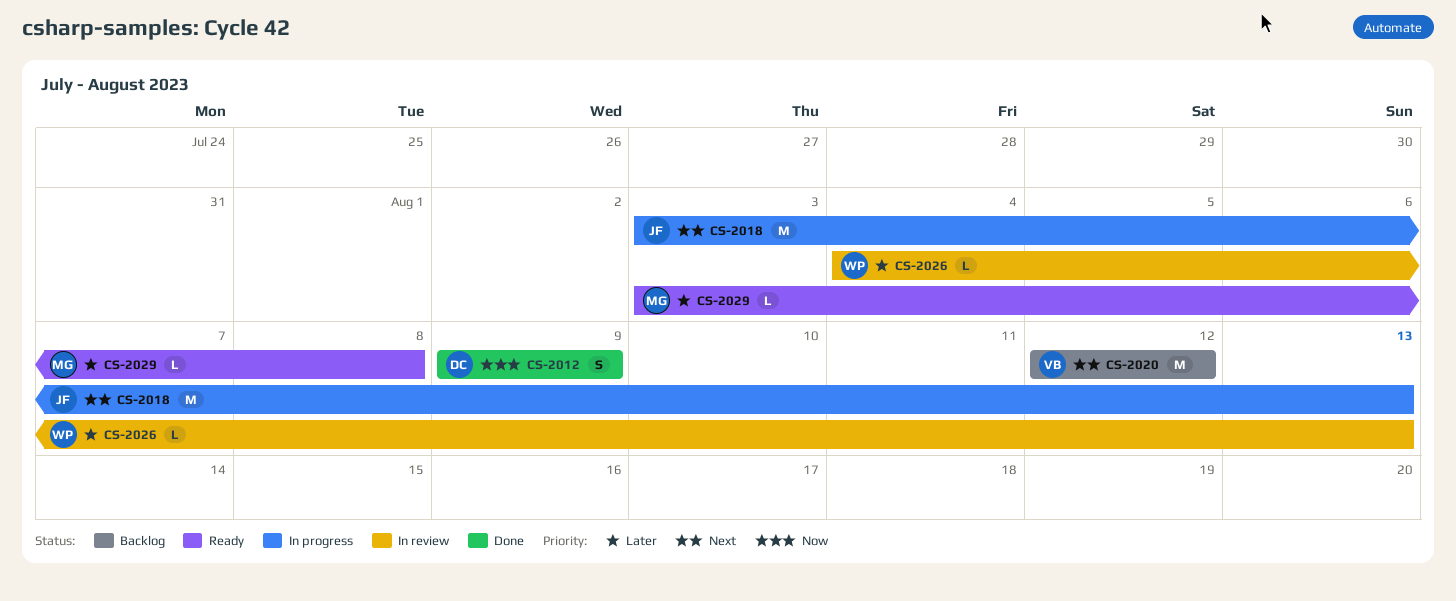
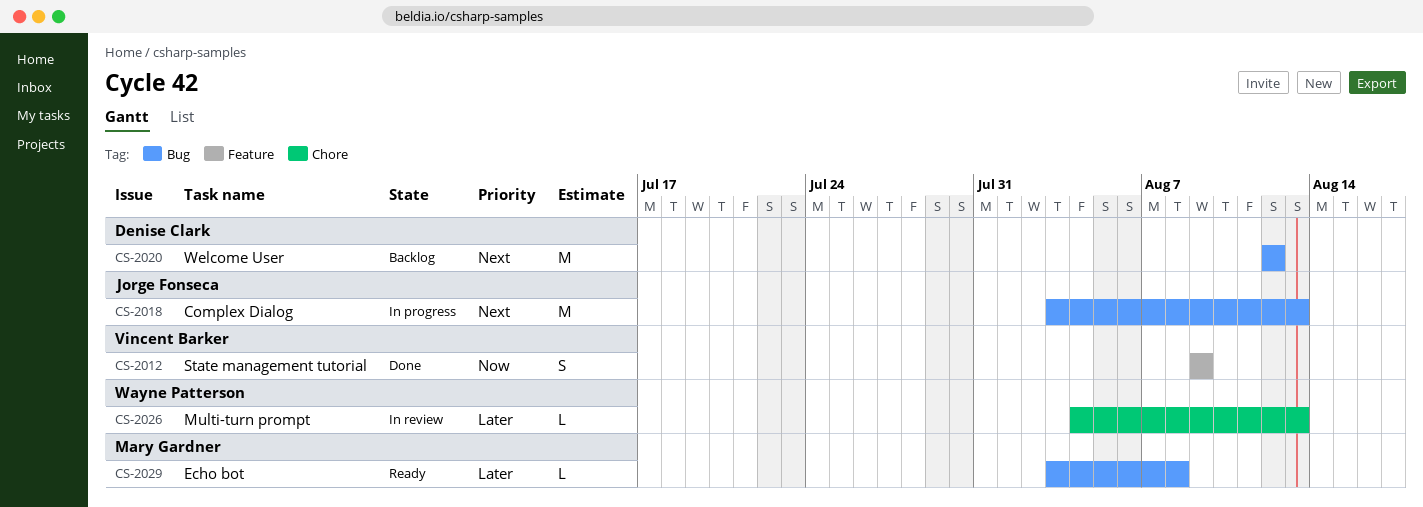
CS-2012, owner: Denise Clark -> Vincent Barker
CS-2020, owner: Vincent Barker -> Denise Clark

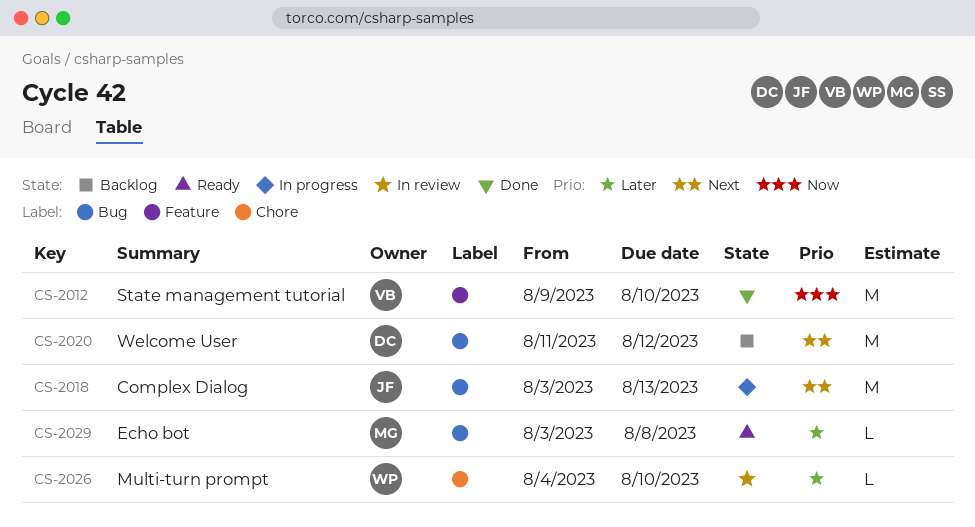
CS-2012, estimate: S -> M
CS-2012, due: Aug 9 -> Aug 10
CS-2020, start: Aug 12 -> Aug 11
CS-2026, due: Aug 13 -> Aug 10

